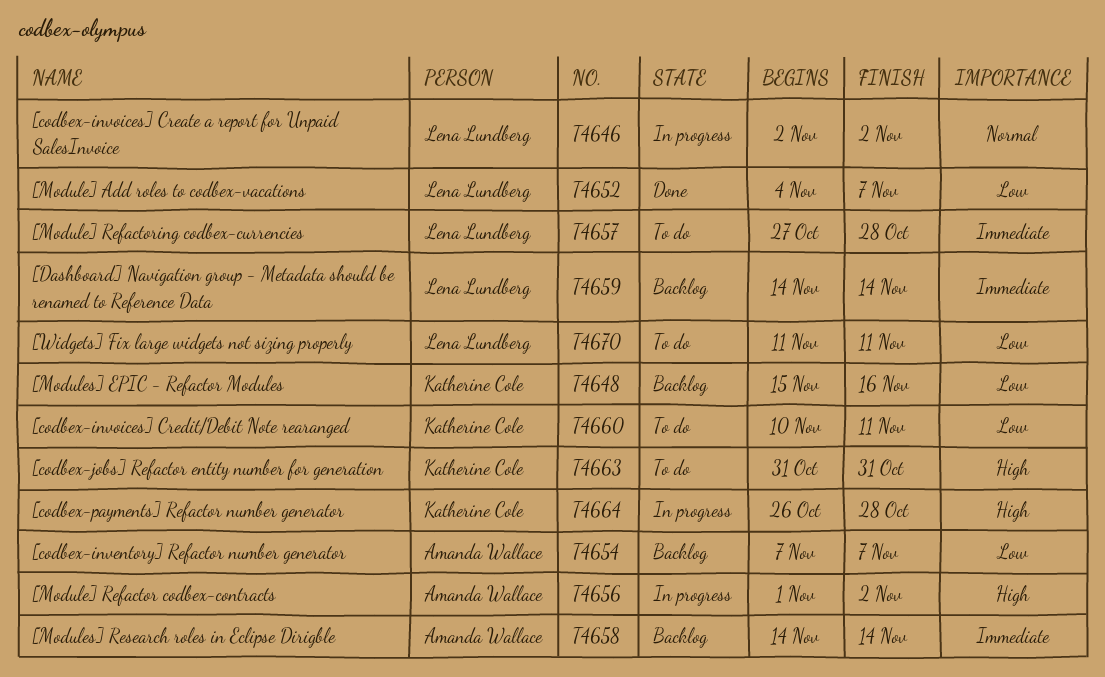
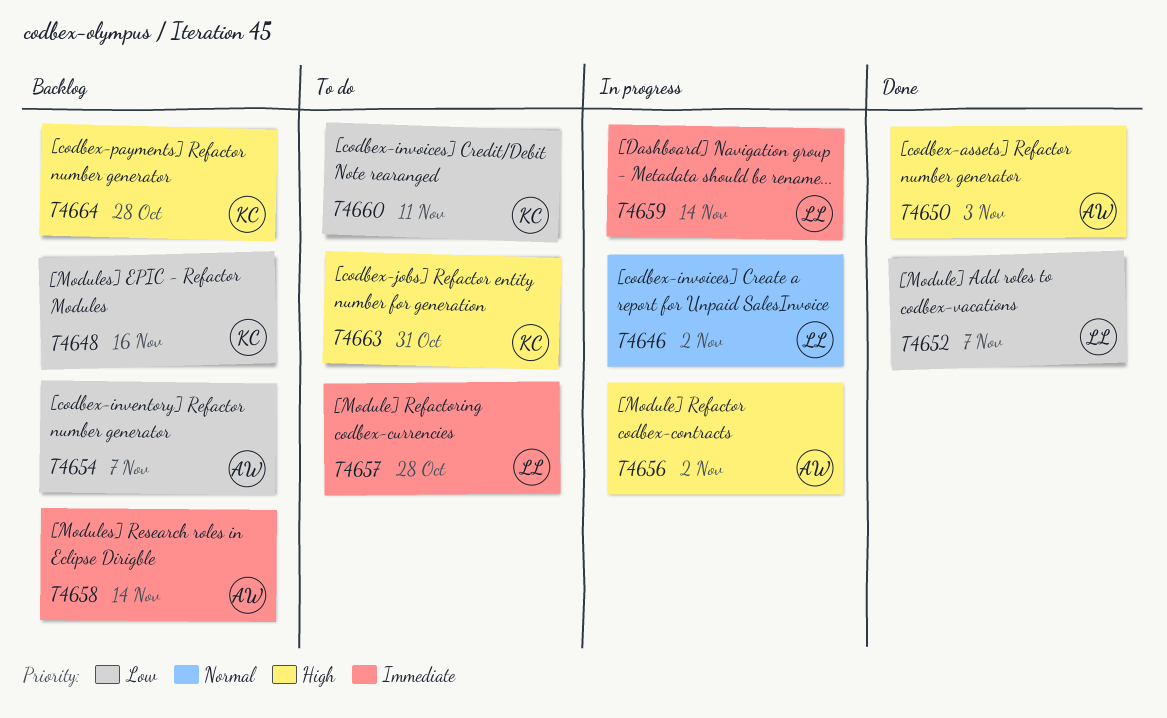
T4650: none -> present
T4659, status: Backlog -> In progress
T4664, status: In progress -> Backlog
T4670: present -> none

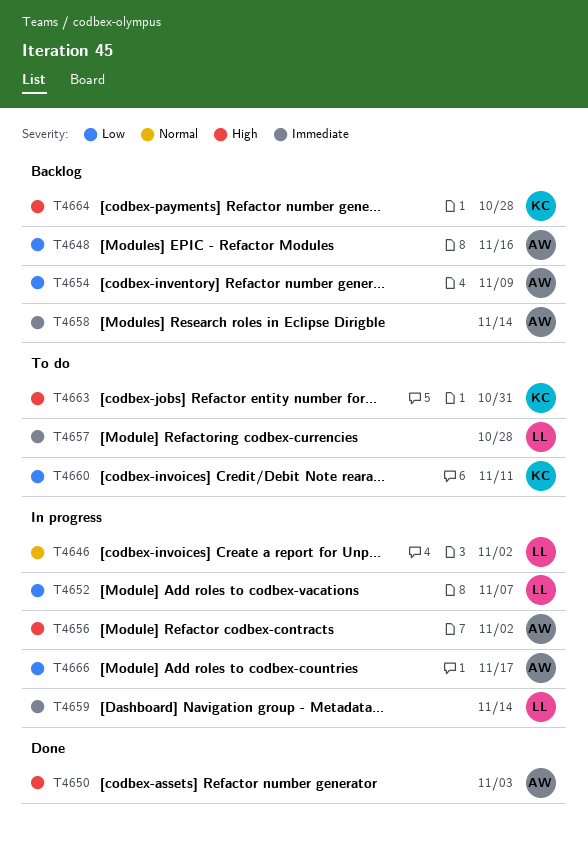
T4648, owner: KC -> AW
T4652, status: Done -> In progress
T4654, due: Nov 7 -> Nov 9
T4666: none -> present

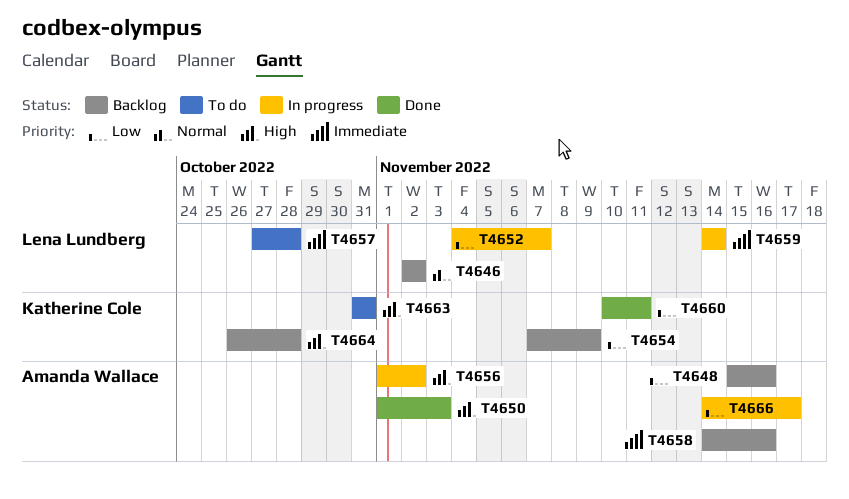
T4646, status: In progress -> Backlog
T4654, owner: Amanda Wallace -> Katherine Cole
T4658, due: Nov 14 -> Nov 16
T4660, status: To do -> Done

